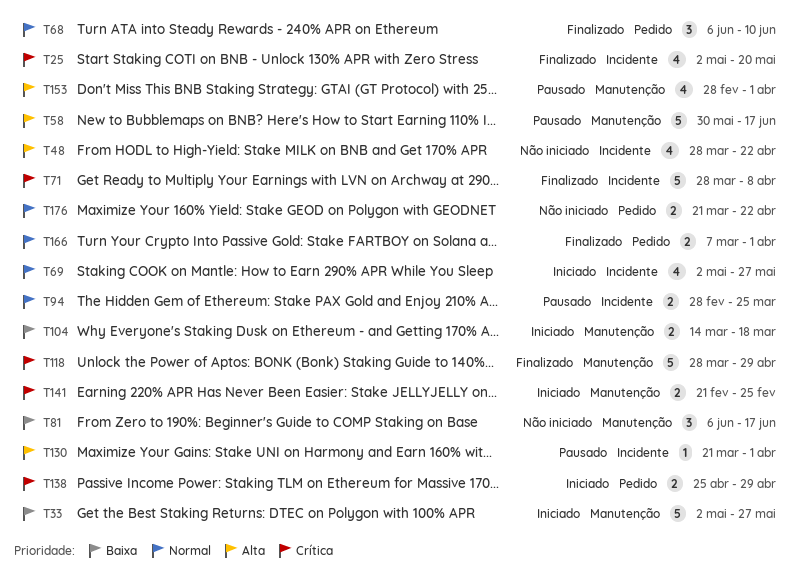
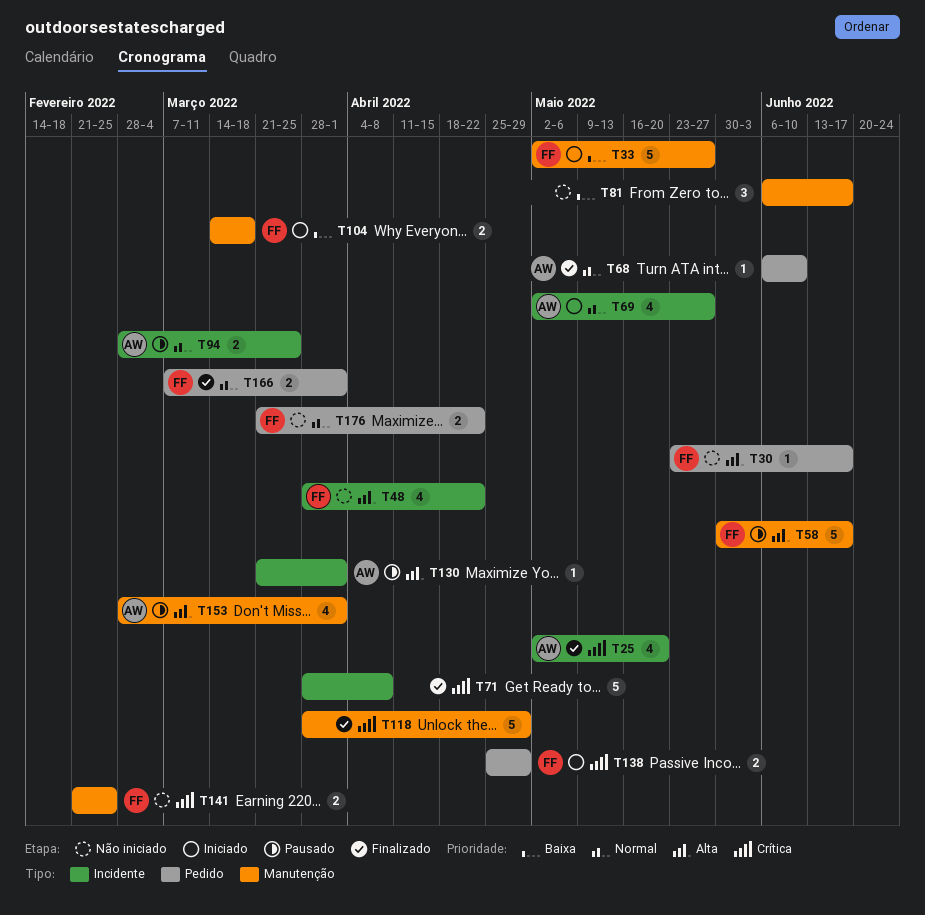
T30: none -> present
T68, estimate: 3 -> 1
T141, status: Iniciado -> Não iniciado

